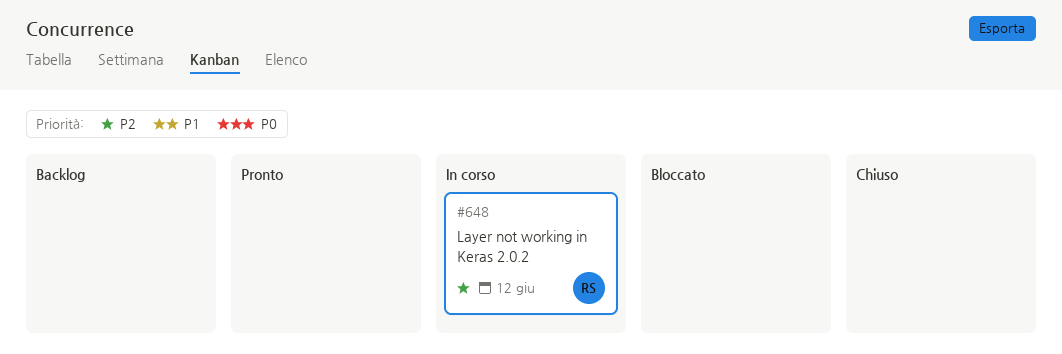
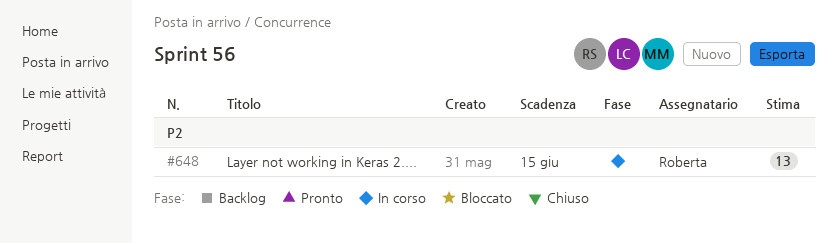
#648, due: Jun 12 -> Jun 15

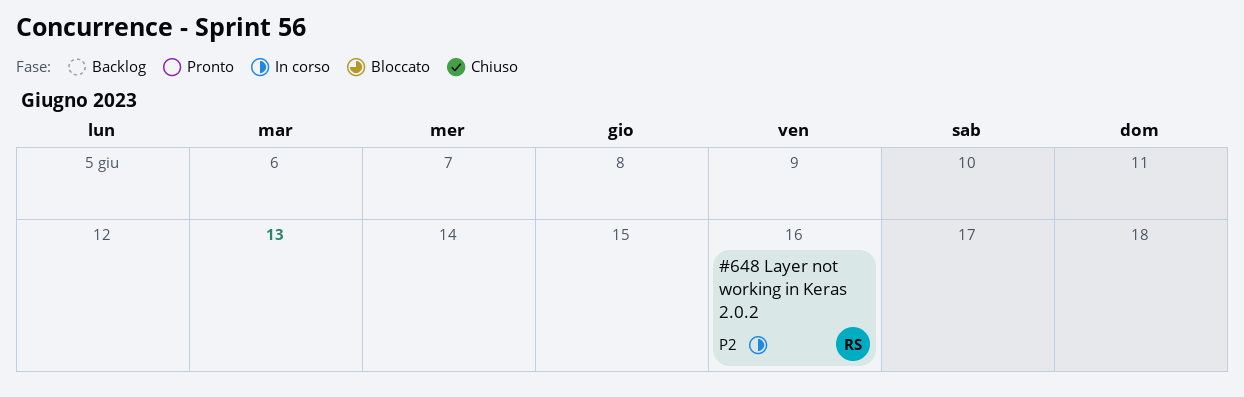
#648, due: Jun 15 -> Jun 16

